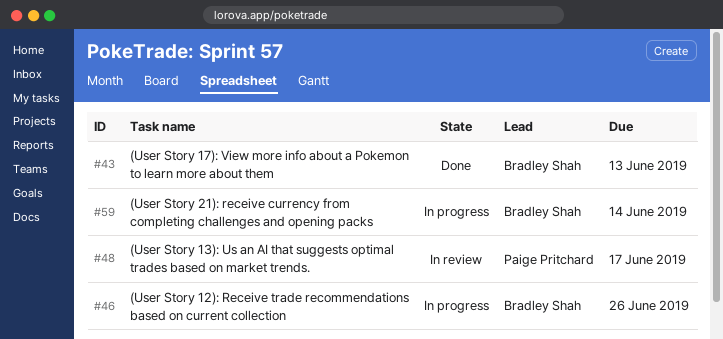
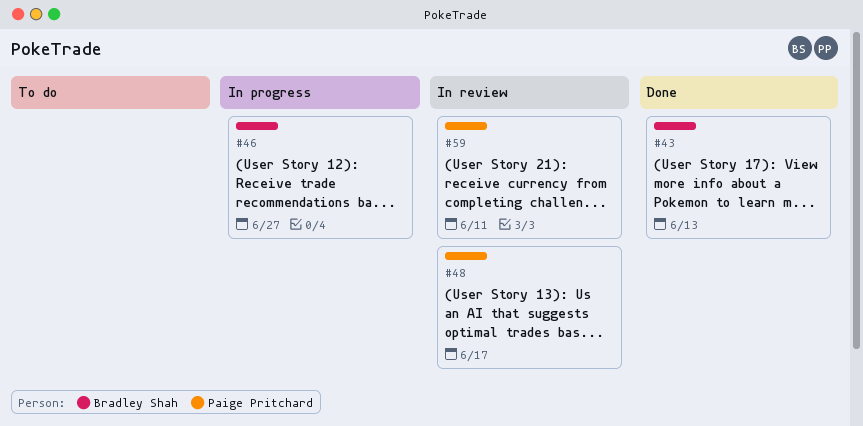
#46, due: Jun 26 -> Jun 27
#59, status: In progress -> In review
#59, owner: Bradley Shah -> Paige Pritchard
#59, due: Jun 14 -> Jun 11

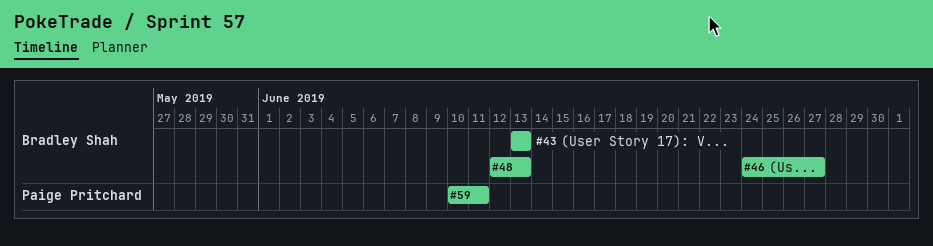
#48, owner: Paige Pritchard -> Bradley Shah
#48, due: Jun 17 -> Jun 13

